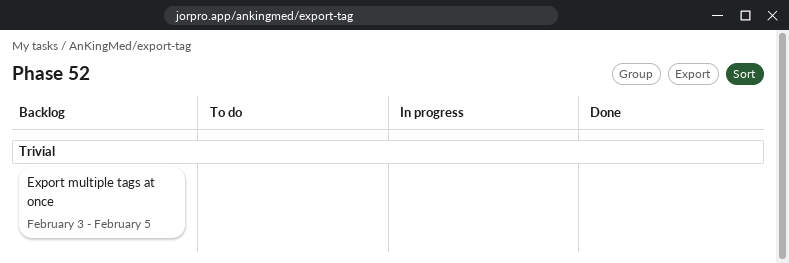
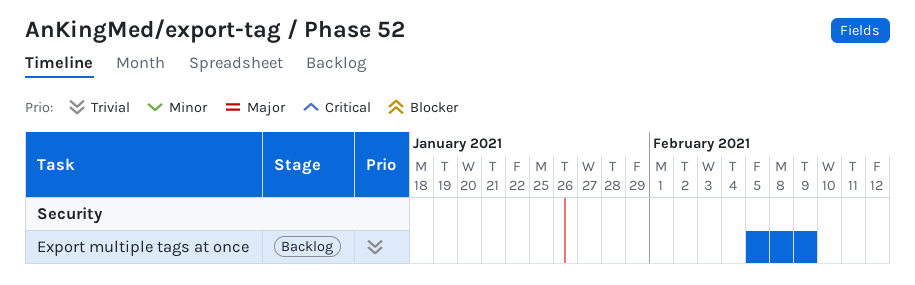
Export multiple tags at once, start: Feb 3 -> Feb 5
Export multiple tags at once, due: Feb 5 -> Feb 9

